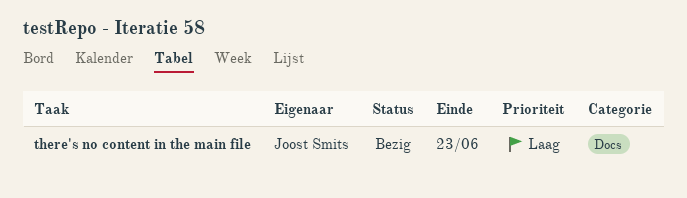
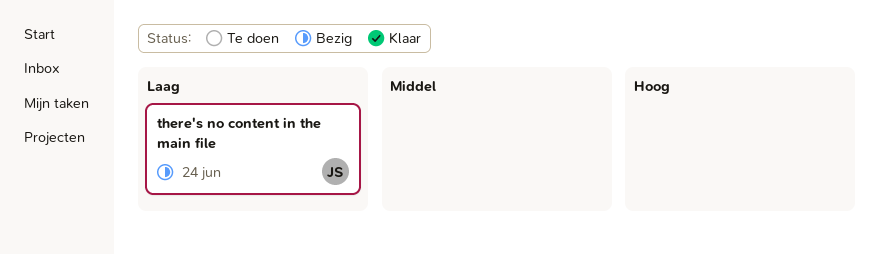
there's no content in the main file, due: Jun 23 -> Jun 24

